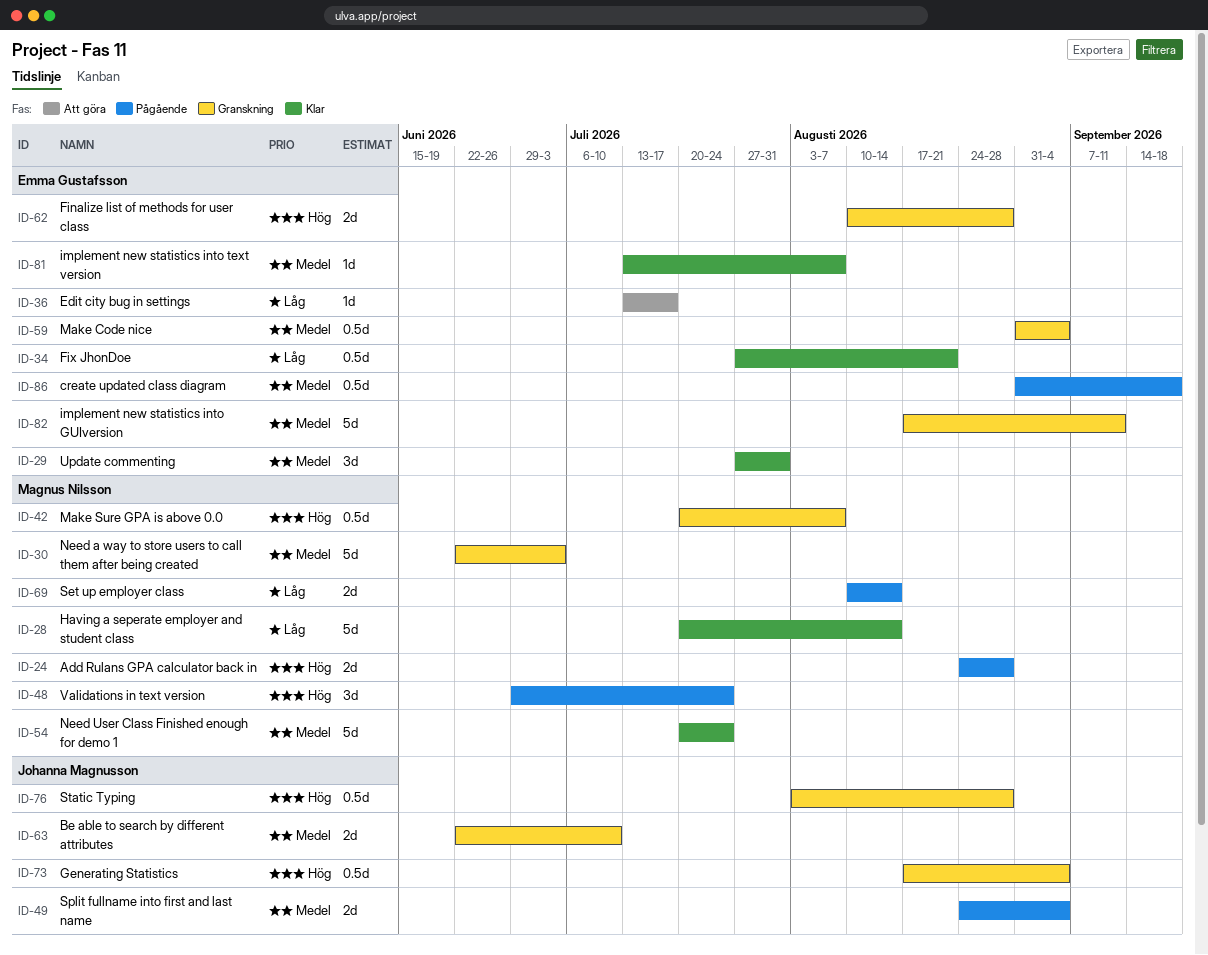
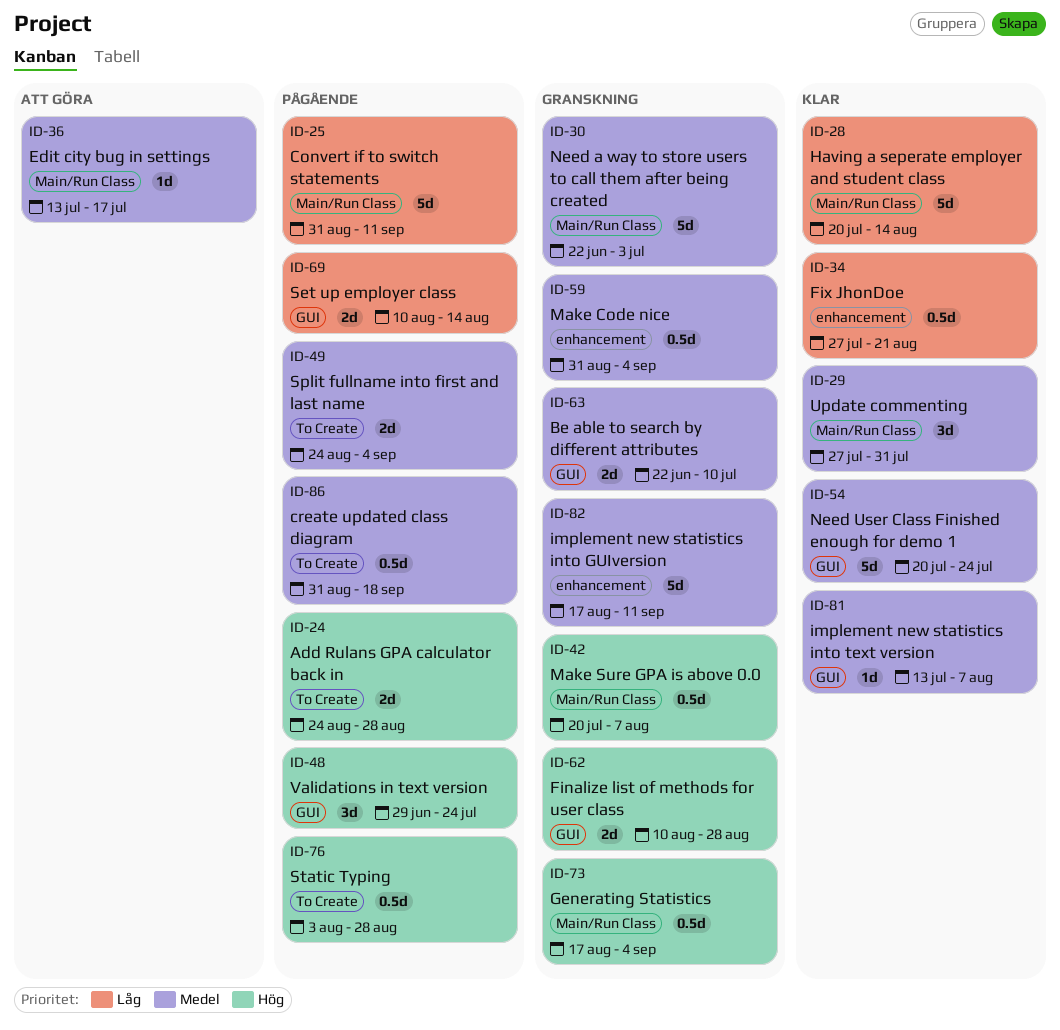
ID-25: none -> present
ID-36, priority: Låg -> Medel
ID-76, status: Granskning -> Pågående

